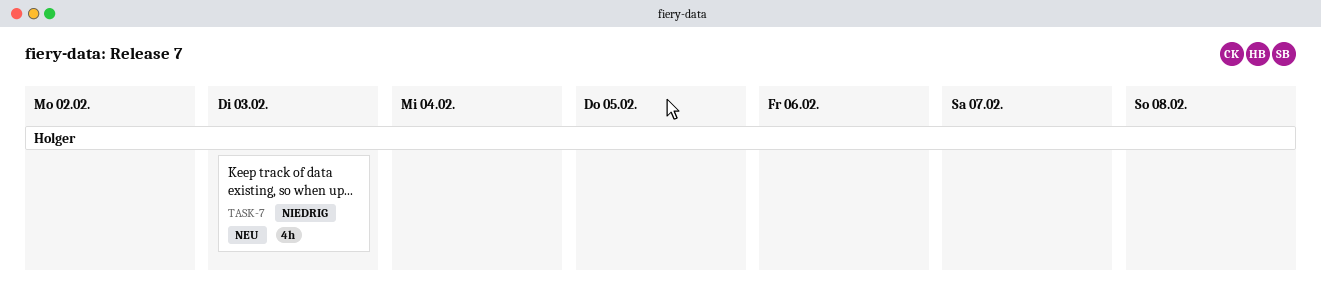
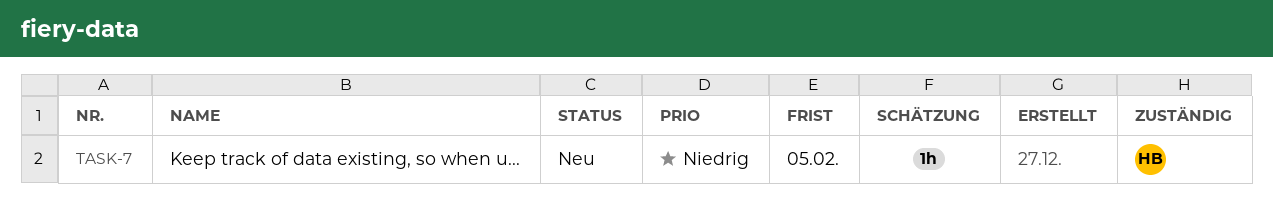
TASK-7, estimate: 4h -> 1h
TASK-7, due: Feb 3 -> Feb 5

